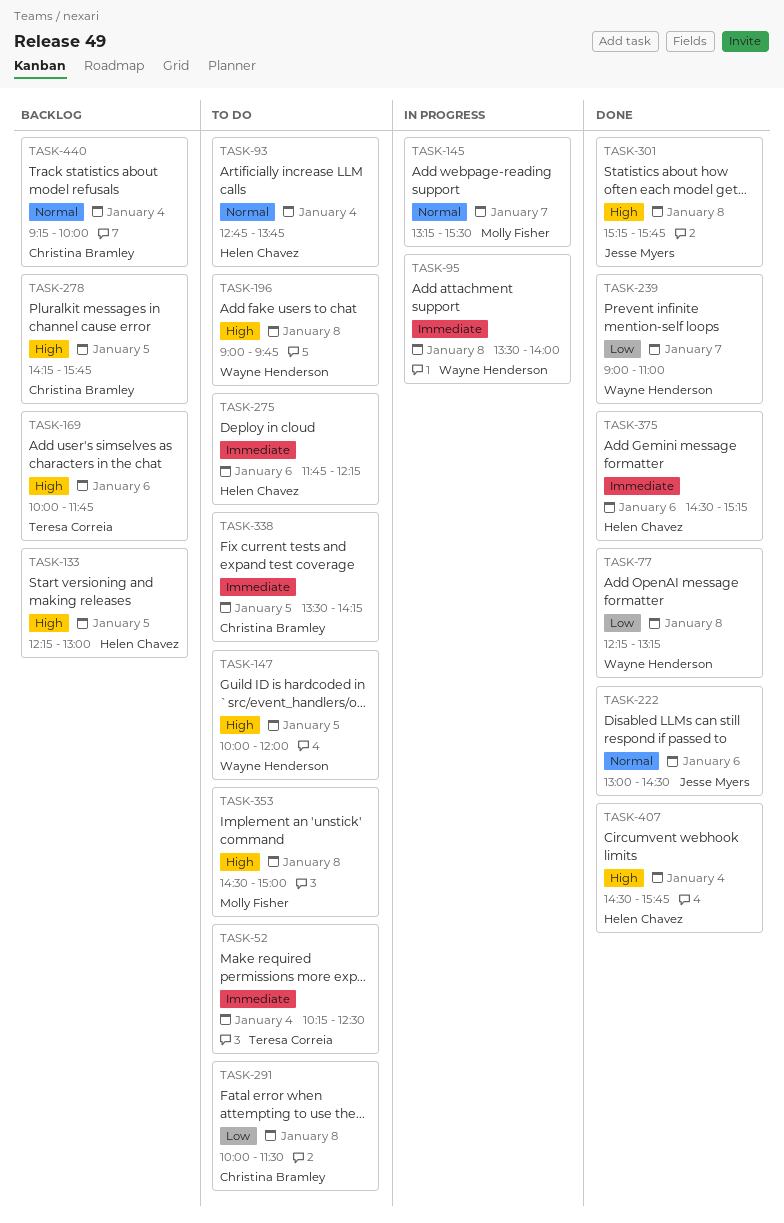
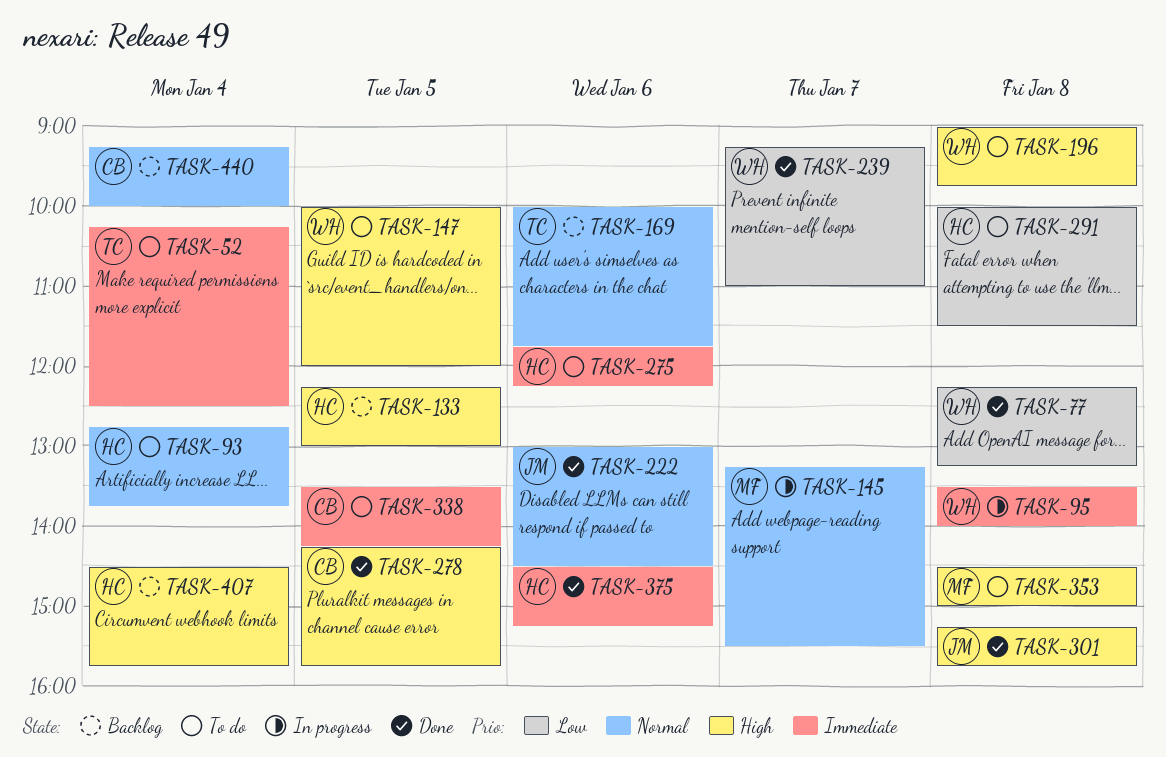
TASK-169, priority: High -> Normal
TASK-239, begins: 09:00 -> 09:15
TASK-278, status: Backlog -> Done
TASK-291, owner: Christina Bramley -> Helen Chavez
TASK-407, status: Done -> Backlog

